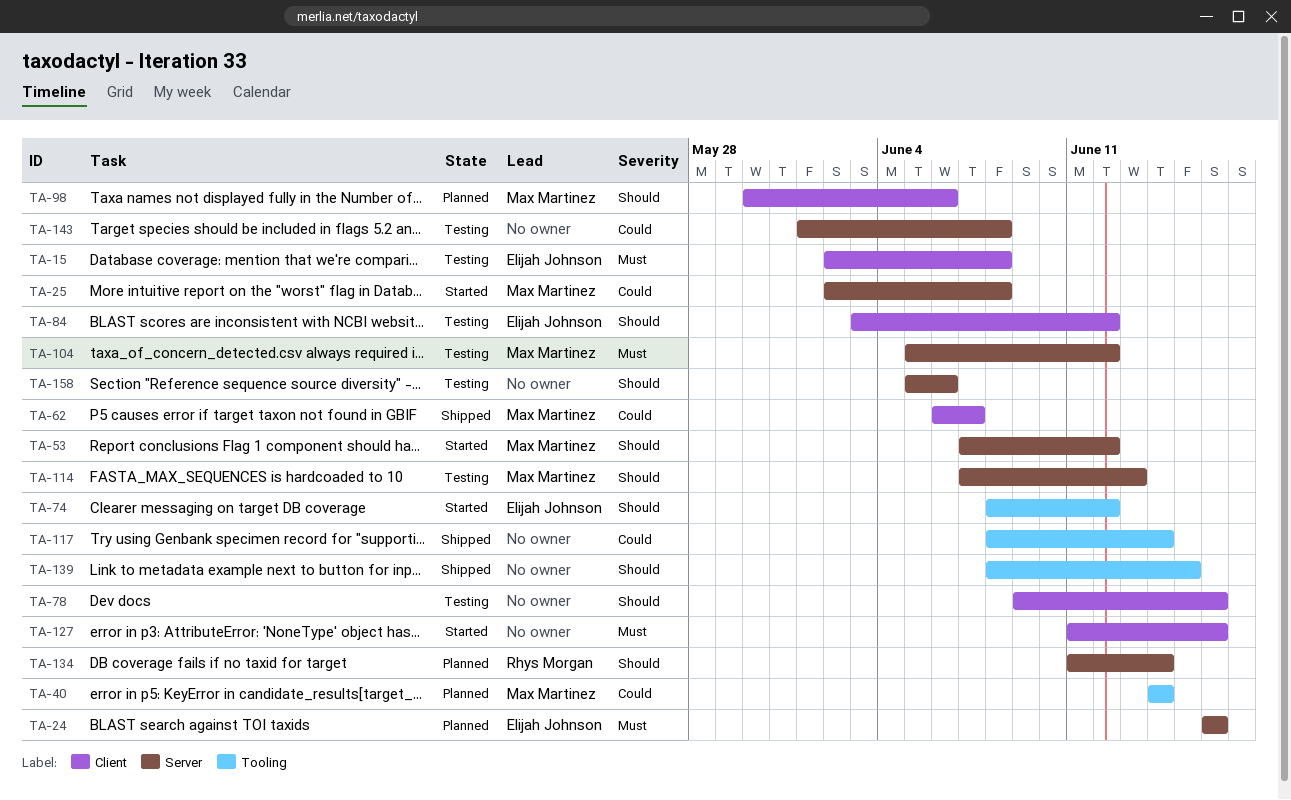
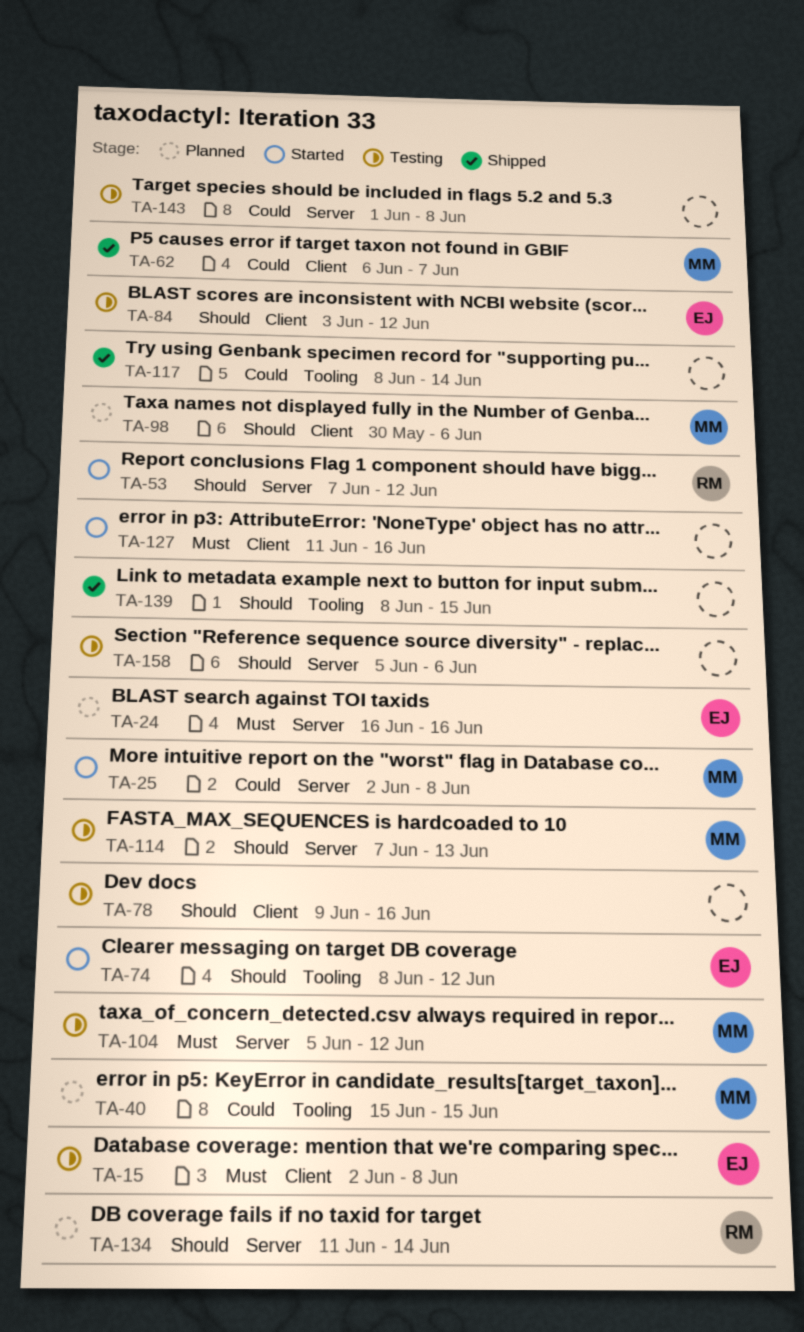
TA-40, start: Jun 14 -> Jun 15
TA-40, due: Jun 14 -> Jun 15
TA-53, owner: Max Martinez -> Rhys Morgan

